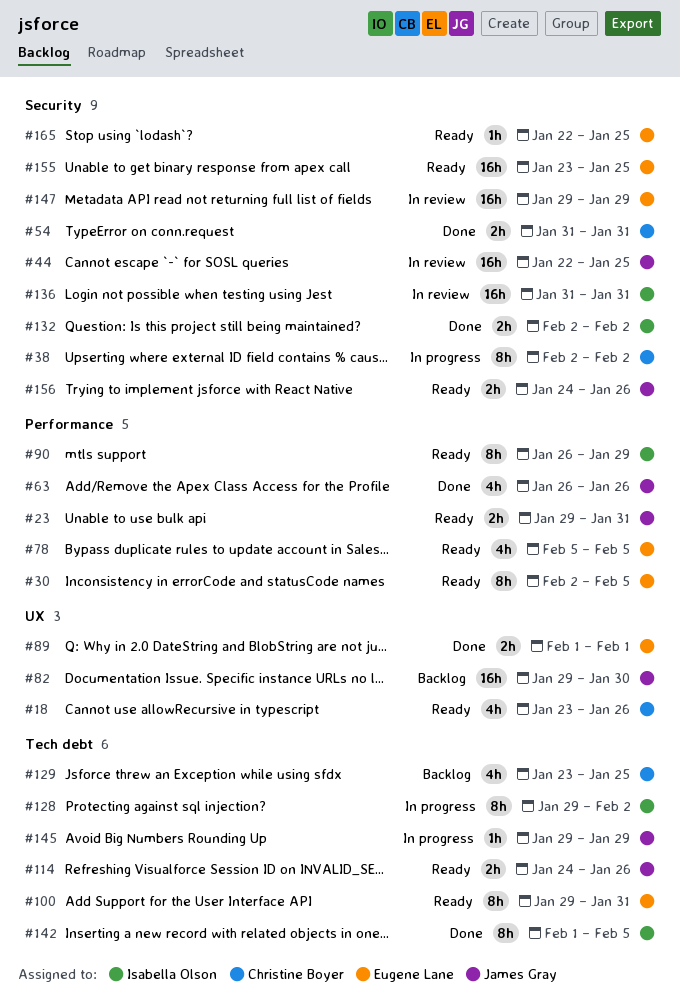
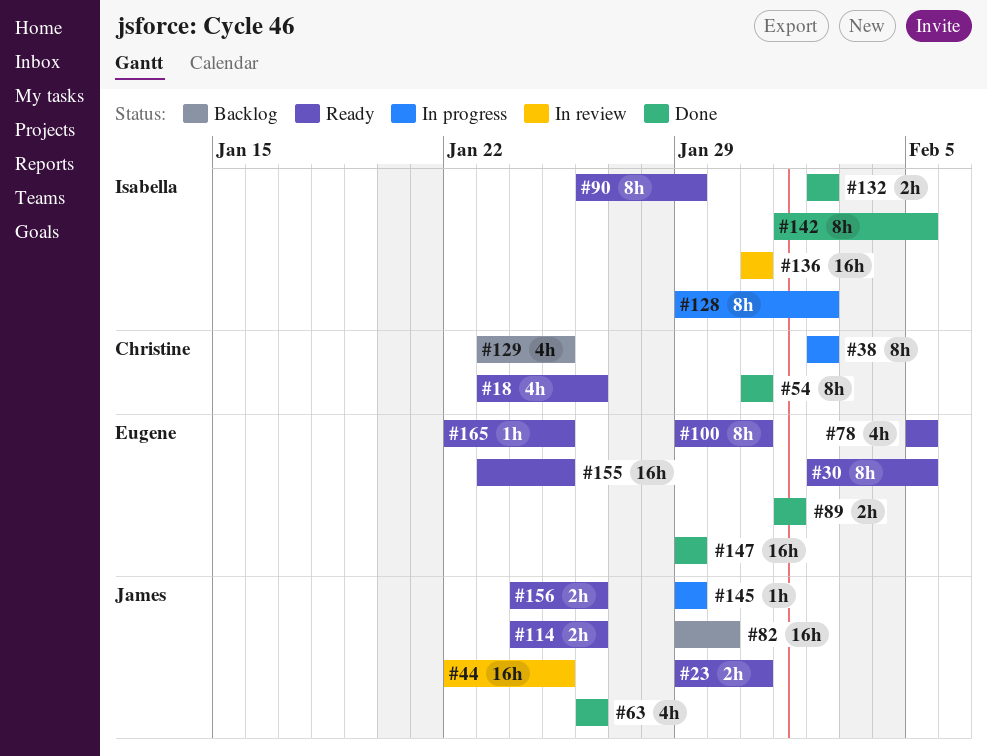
#54, estimate: 2h -> 8h
#147, status: In review -> Done

